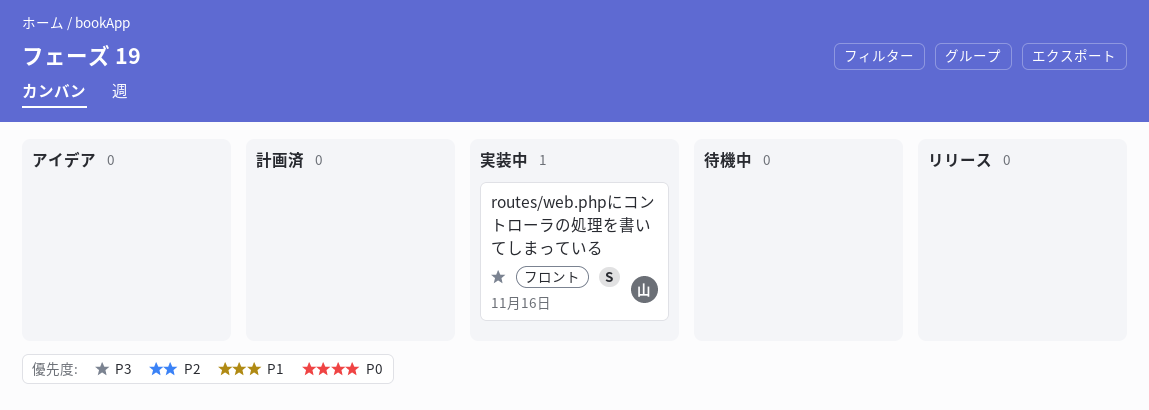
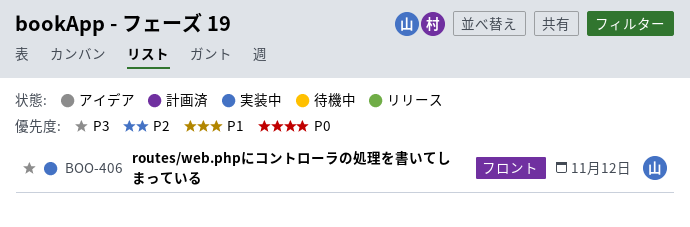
routes/web.phpにコントローラの処理を書いてしまっている, due: Nov 16 -> Nov 12

